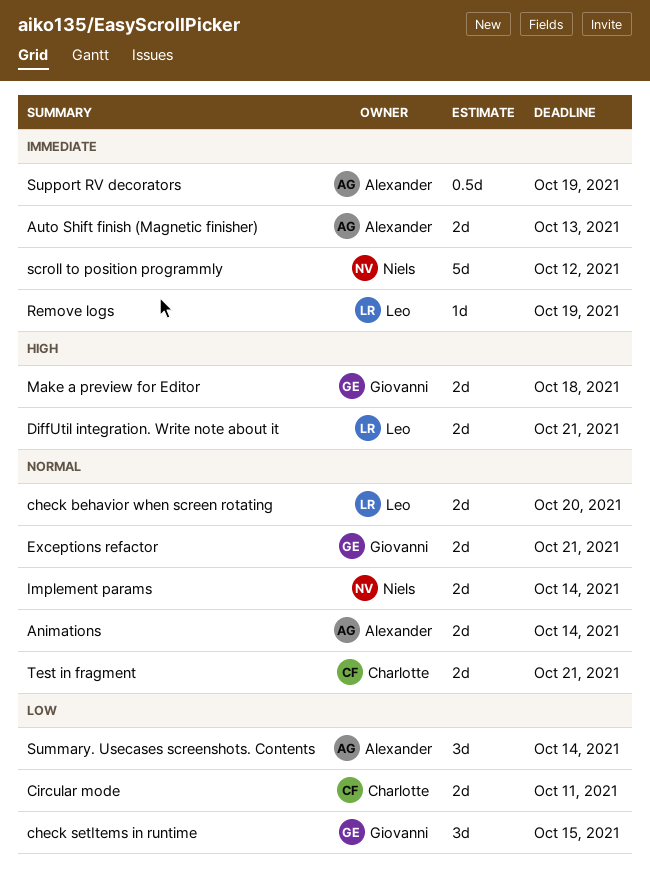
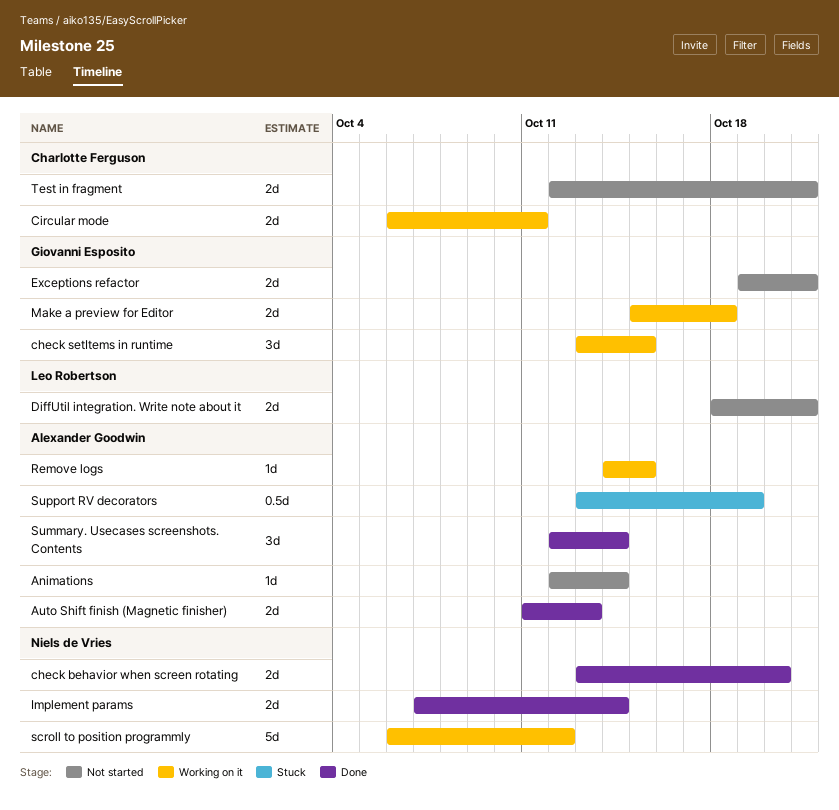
Animations, estimate: 2d -> 1d
check behavior when screen rotating, owner: Leo Robertson -> Niels de Vries
Remove logs, owner: Leo Robertson -> Alexander Goodwin
Remove logs, due: Oct 19 -> Oct 15

